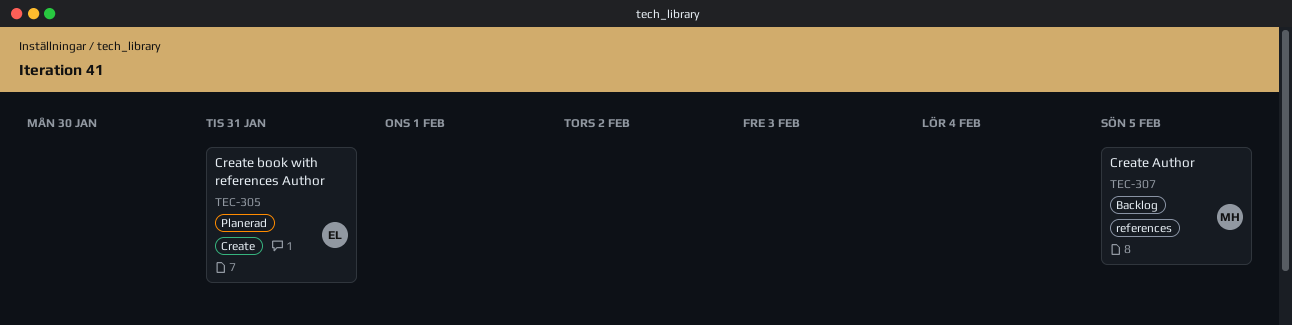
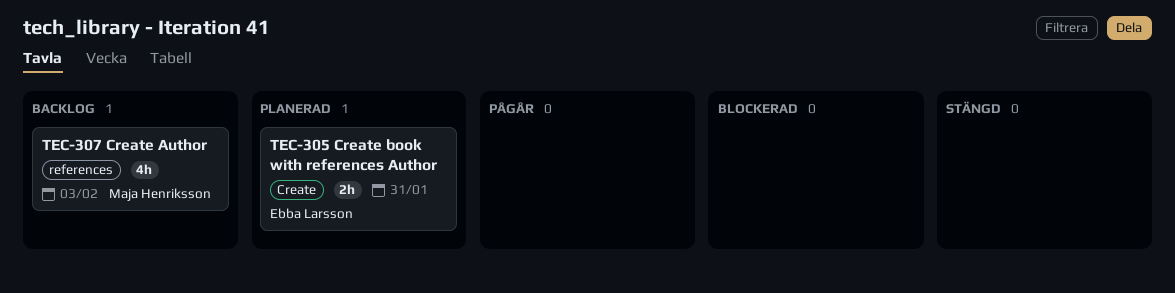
TEC-307, due: Feb 5 -> Feb 3

